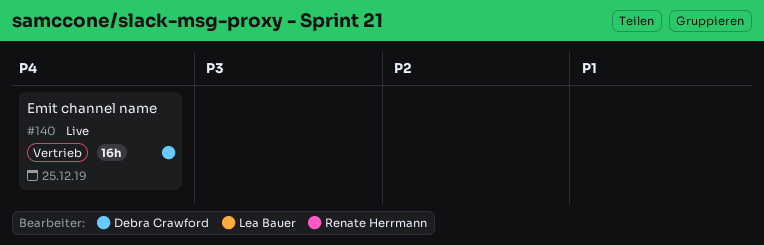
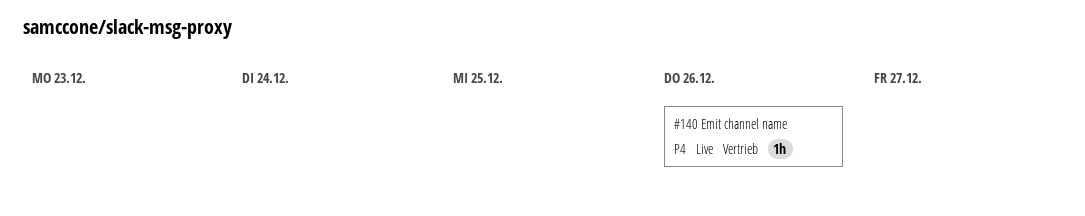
#140, estimate: 16h -> 1h
#140, due: Dec 25 -> Dec 26

